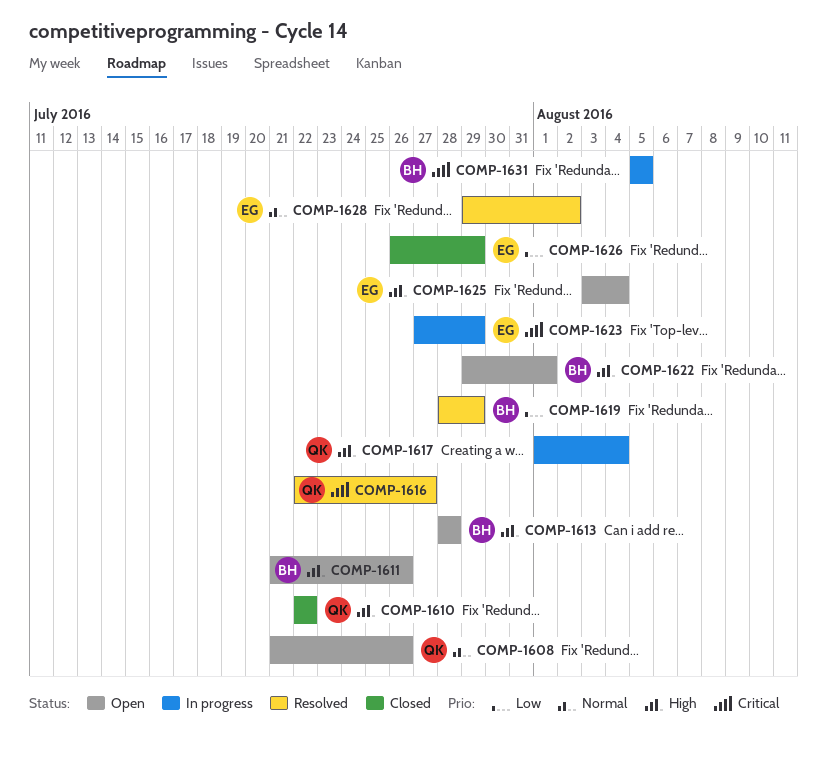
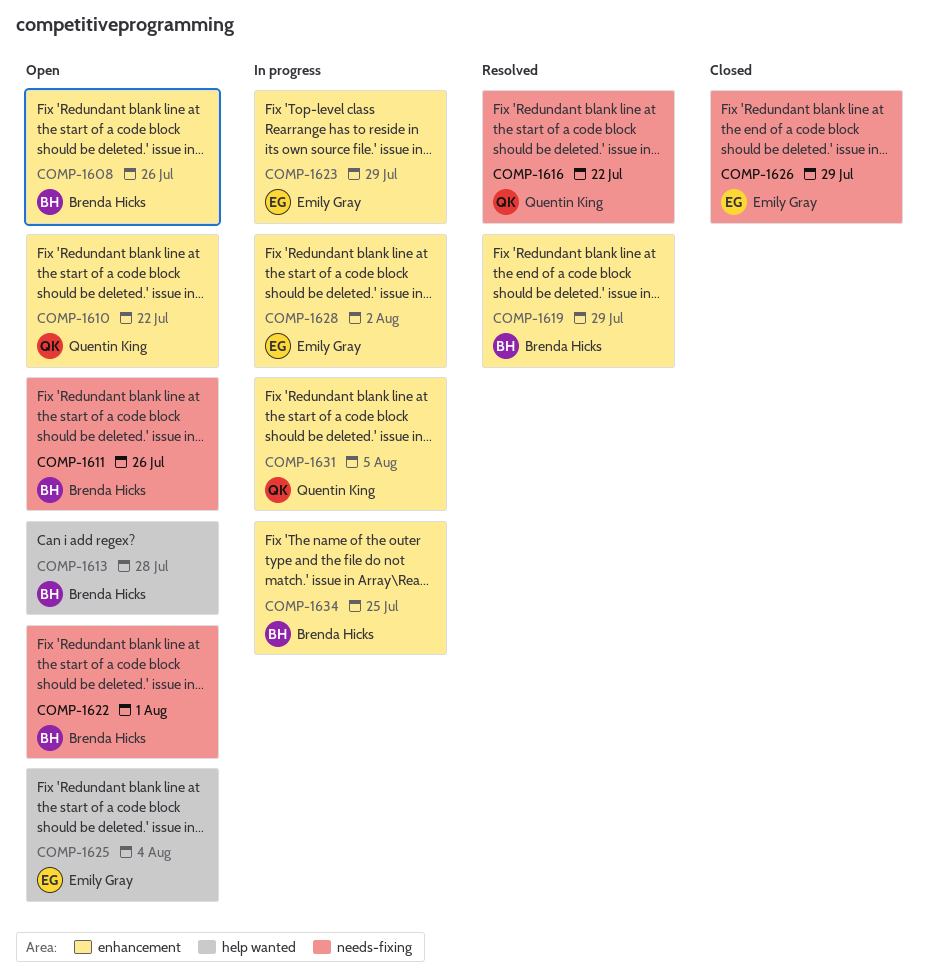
COMP-1608, owner: Quentin King -> Brenda Hicks
COMP-1610, status: Closed -> Open
COMP-1616, due: Jul 27 -> Jul 22
COMP-1617: present -> none
COMP-1628, status: Resolved -> In progress
COMP-1631, owner: Brenda Hicks -> Quentin King
COMP-1634: none -> present

